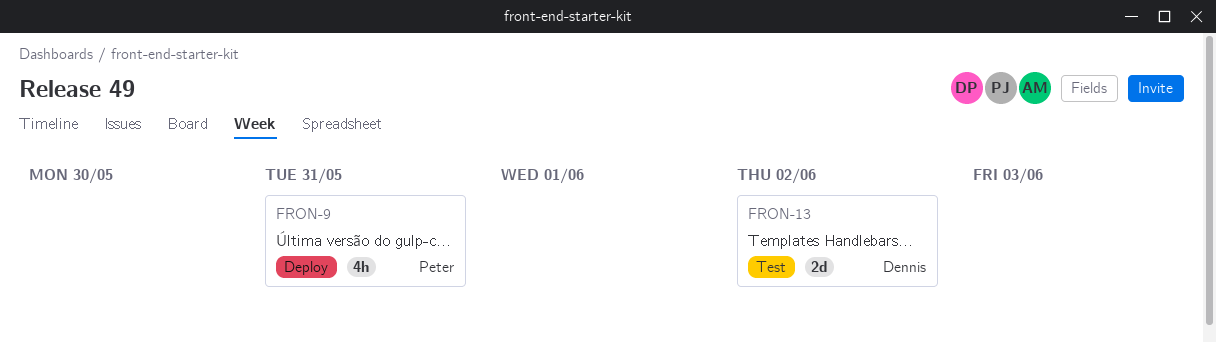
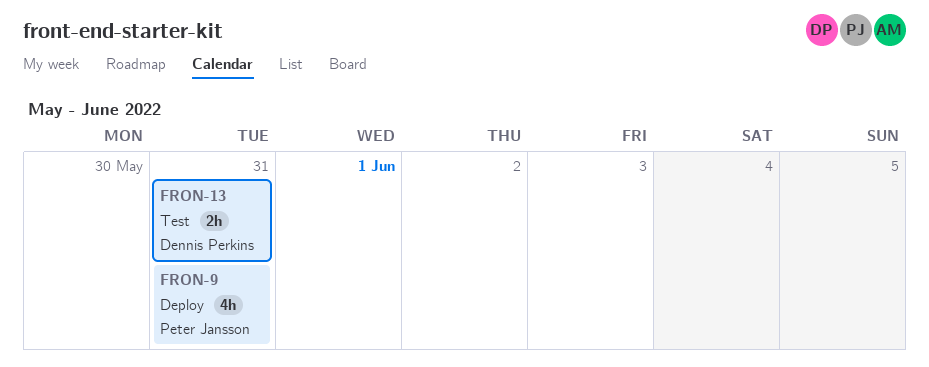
FRON-13, estimate: 2d -> 2h
FRON-13, due: Jun 2 -> May 31

